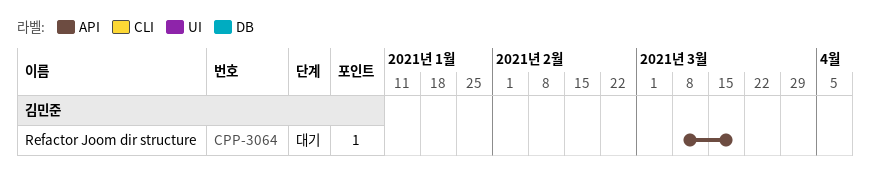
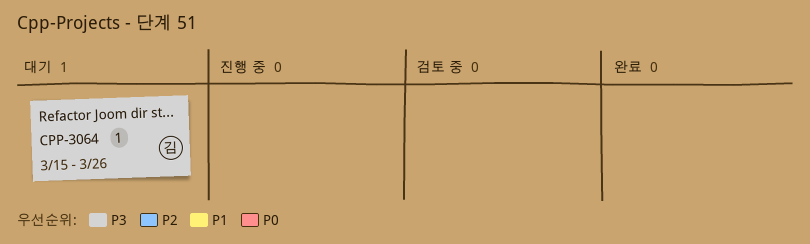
CPP-3064, start: Mar 8 -> Mar 15
CPP-3064, due: Mar 19 -> Mar 26

